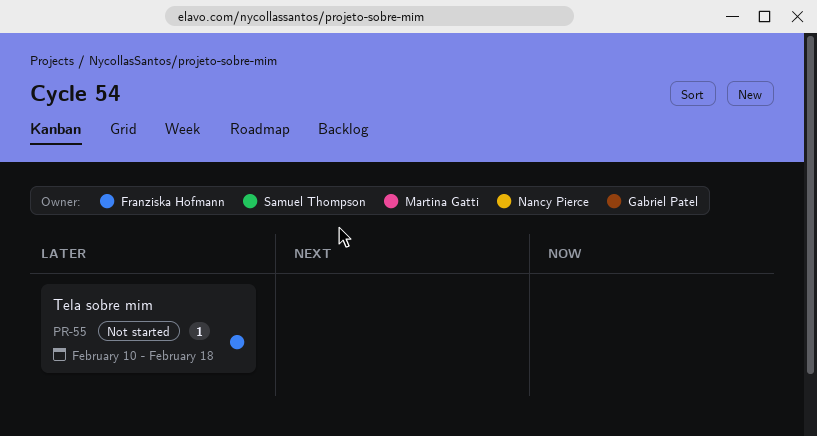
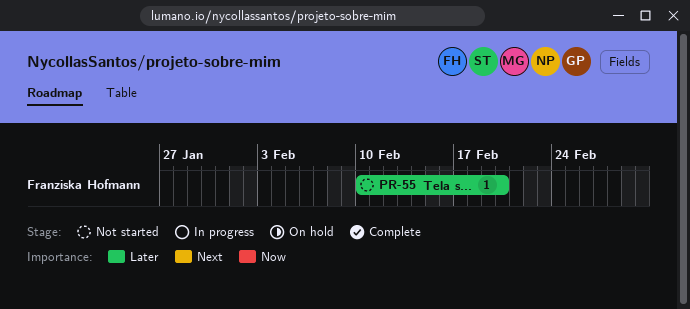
PR-55, due: Feb 18 -> Feb 20

